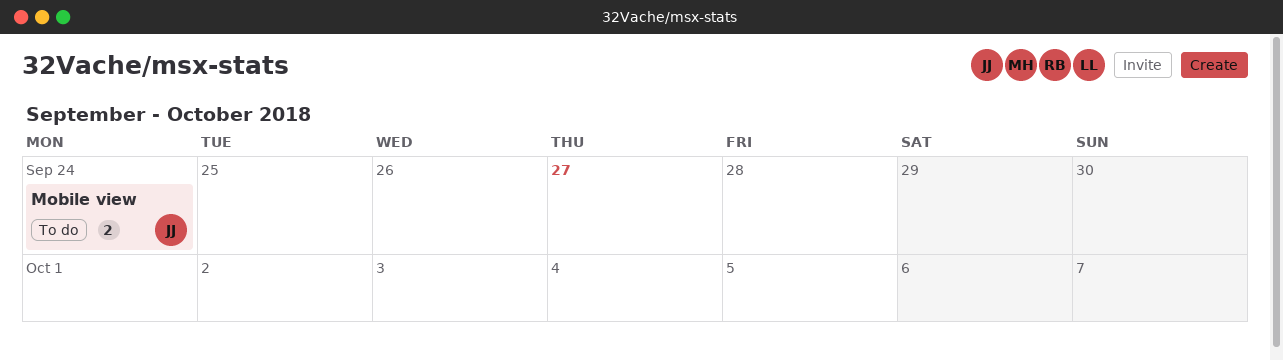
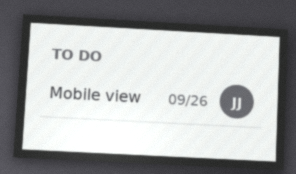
Mobile view, due: Sep 24 -> Sep 26

